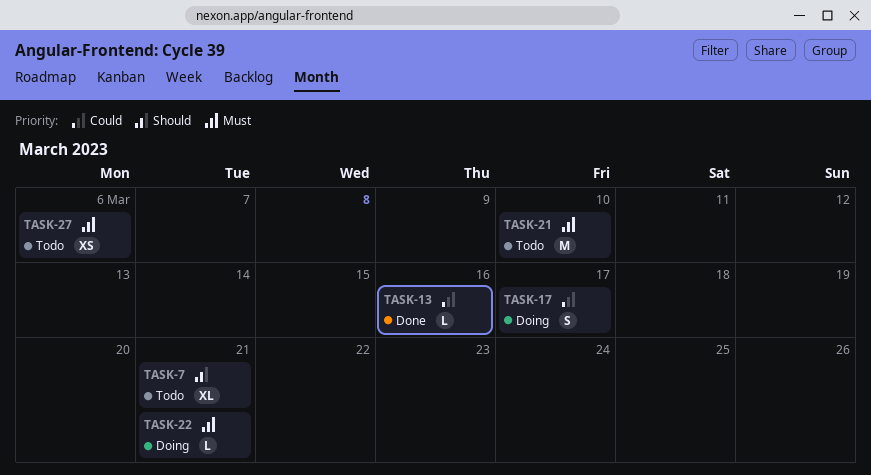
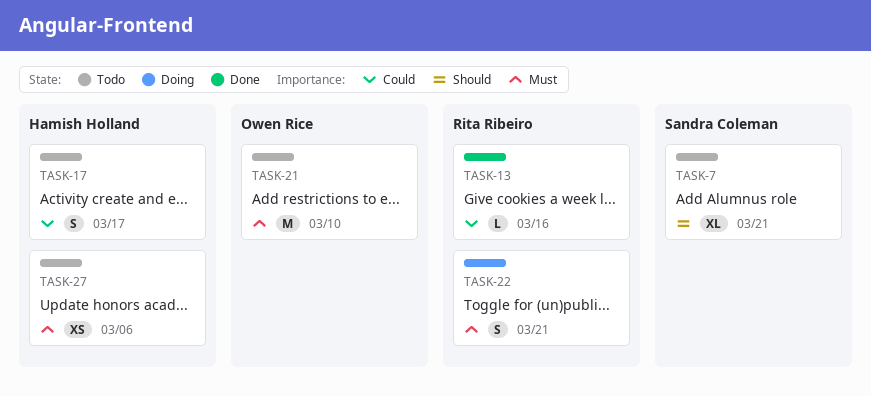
TASK-17, status: Doing -> Todo
TASK-22, estimate: L -> S

